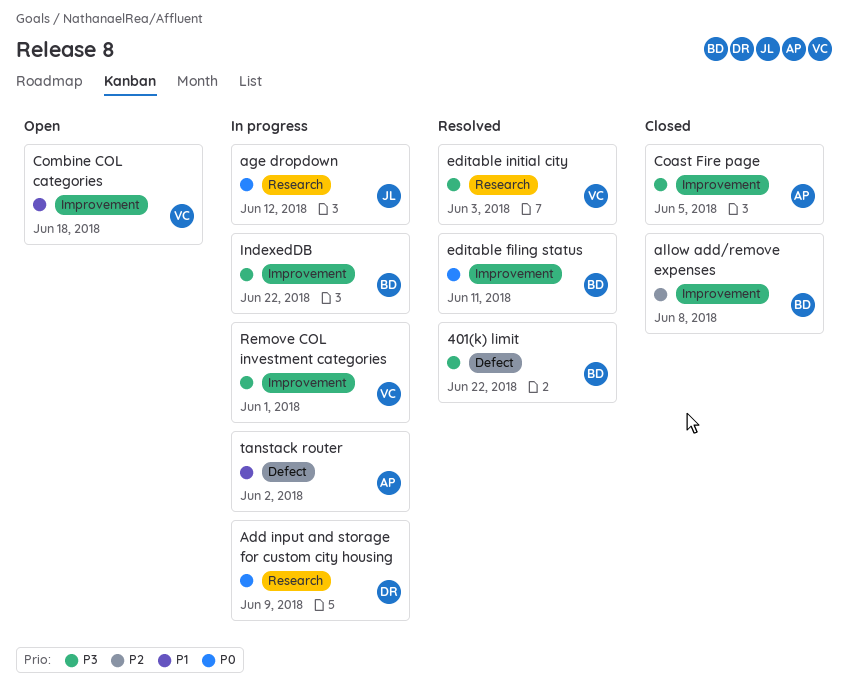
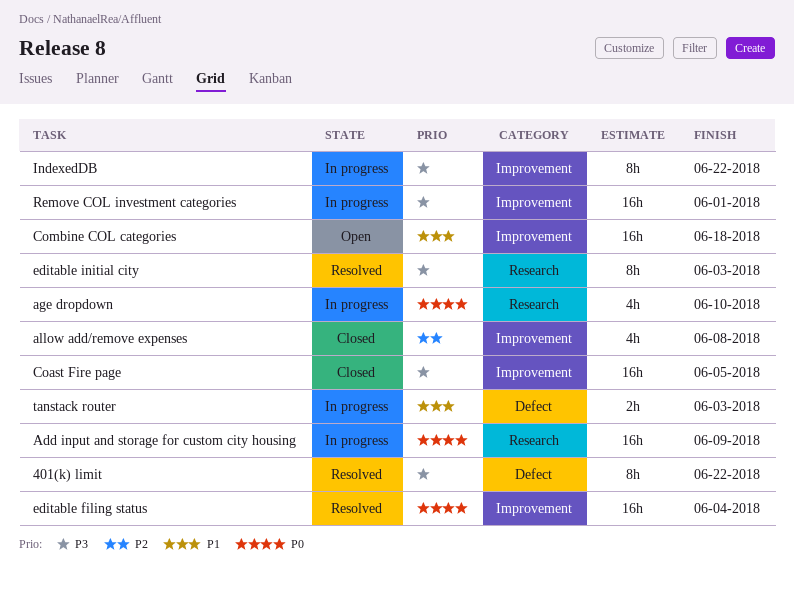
age dropdown, due: Jun 12 -> Jun 10
editable filing status, due: Jun 11 -> Jun 4
tanstack router, due: Jun 2 -> Jun 3

